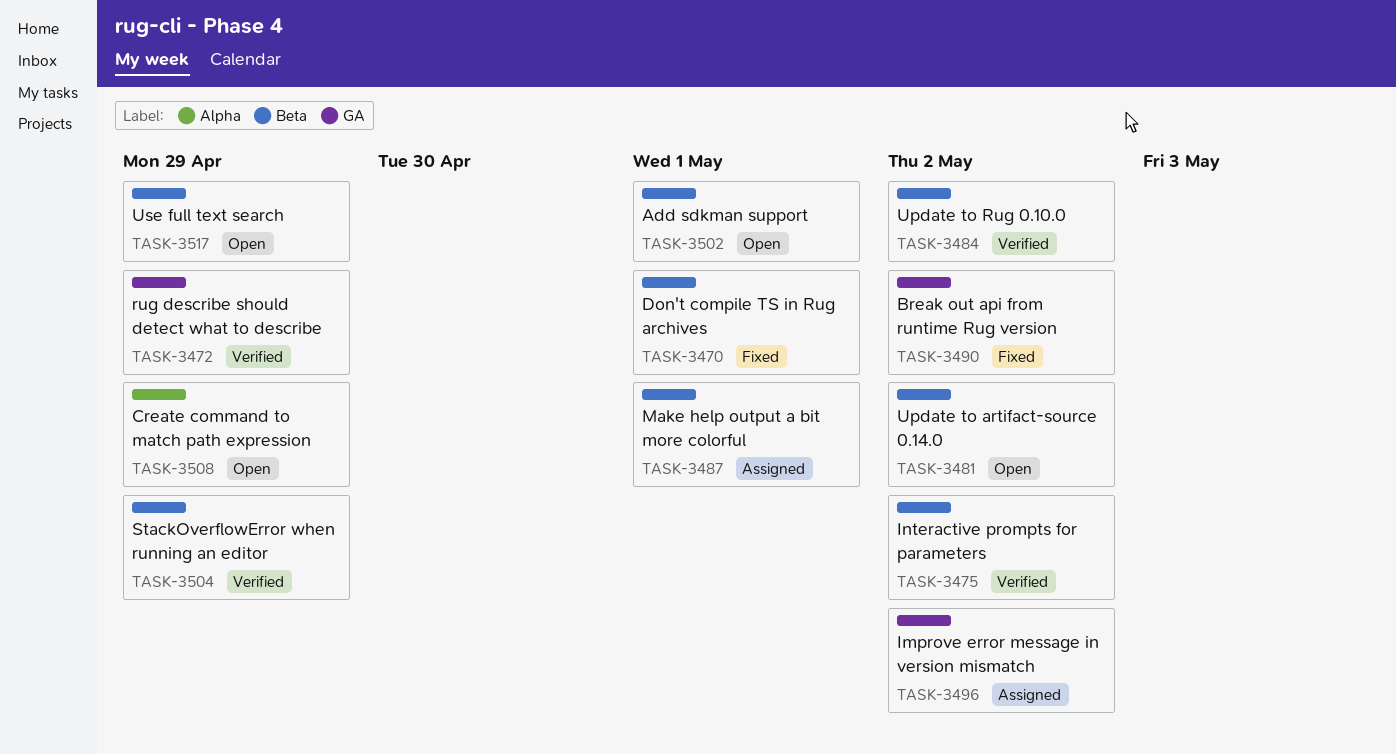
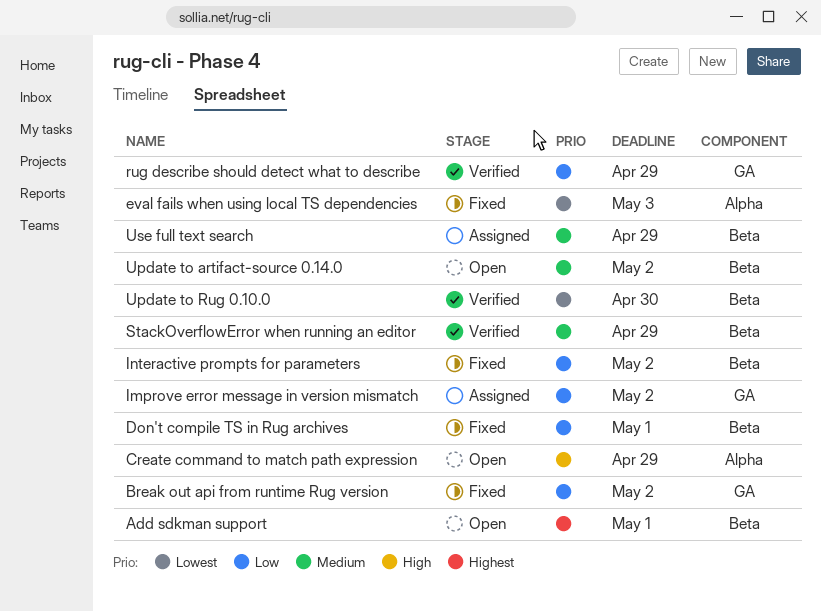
eval fails when using local TS dependencies: none -> present
Interactive prompts for parameters, status: Verified -> Fixed
Make help output a bit more colorful: present -> none
Update to Rug 0.10.0, due: May 2 -> Apr 30
Use full text search, status: Open -> Assigned

